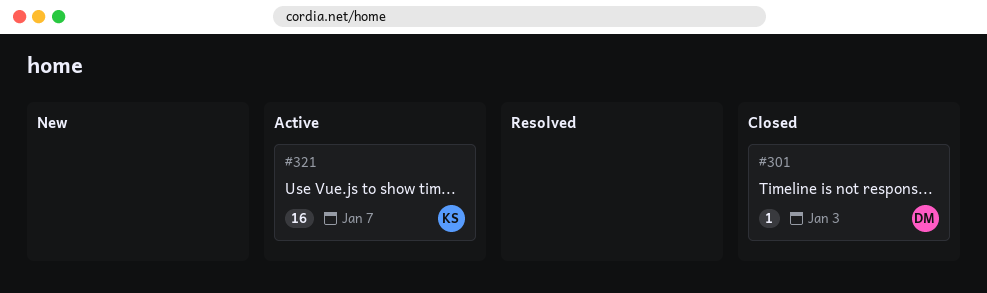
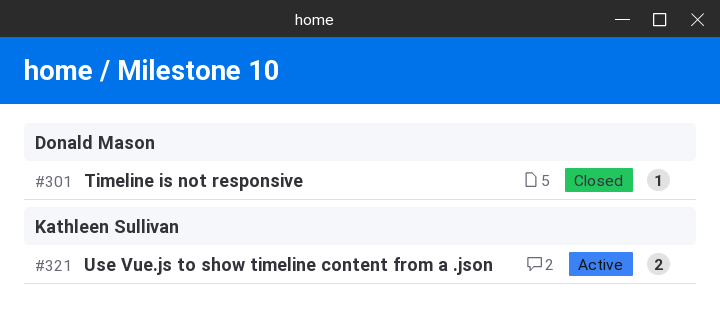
#321, estimate: 16 -> 2

